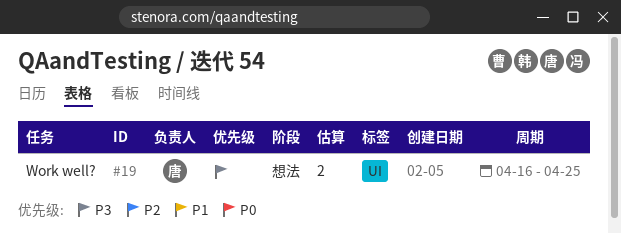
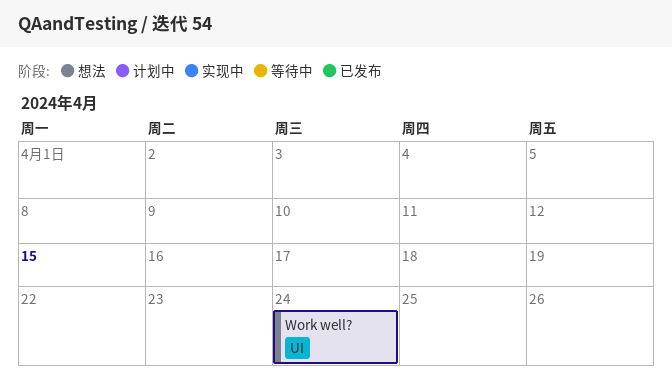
Work well?, due: Apr 25 -> Apr 24

